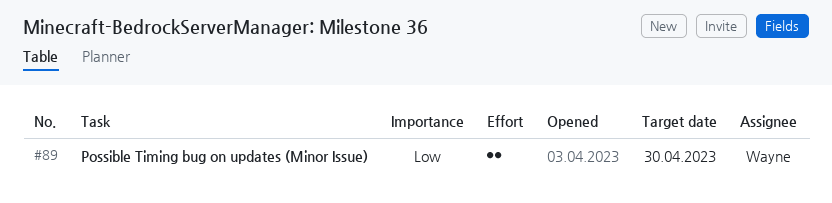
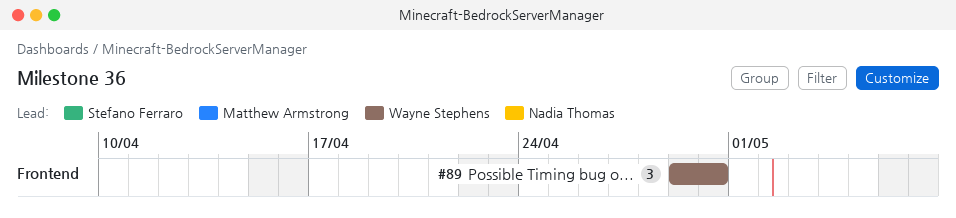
#89, estimate: 2 -> 3

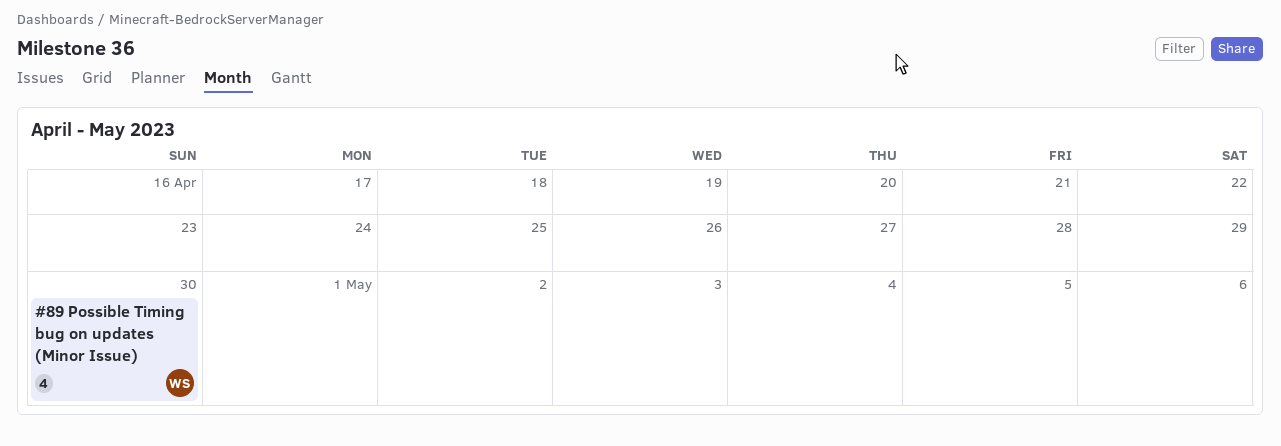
#89, estimate: 3 -> 4

